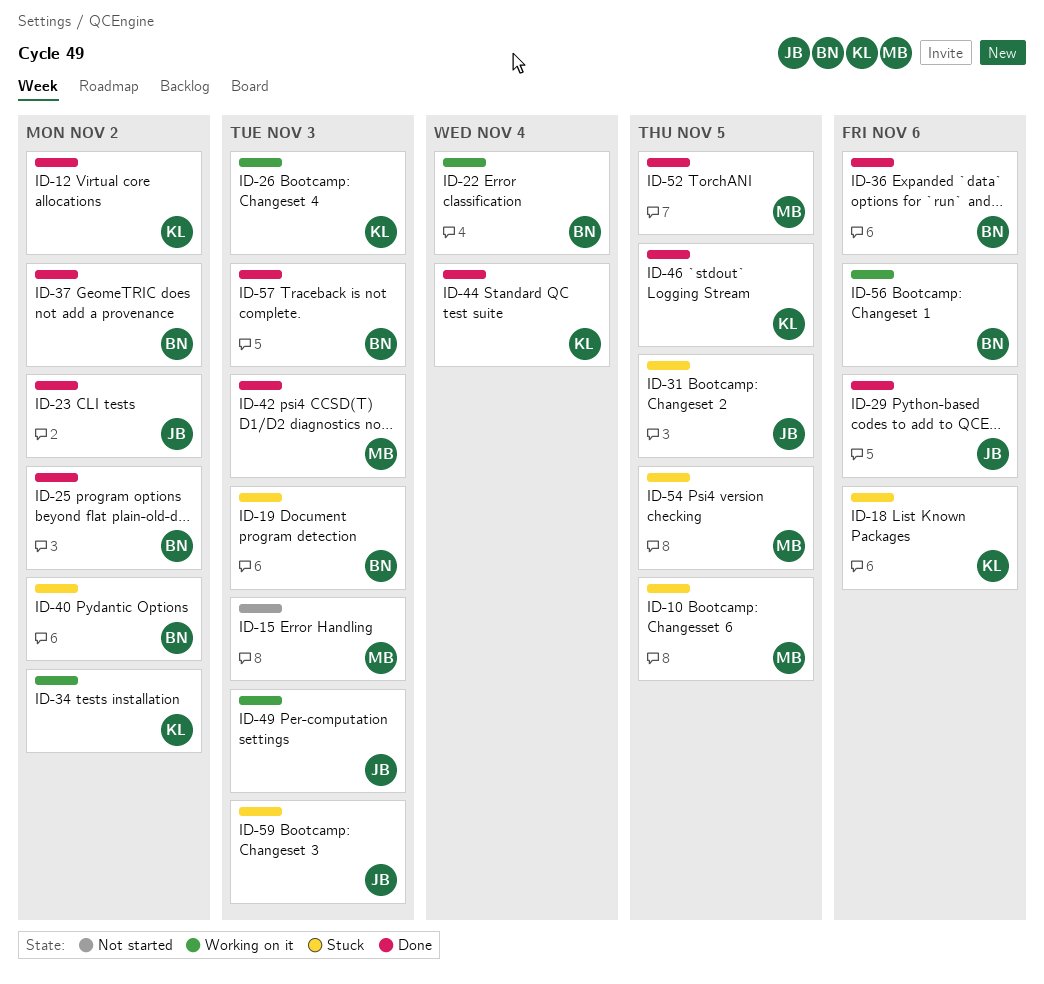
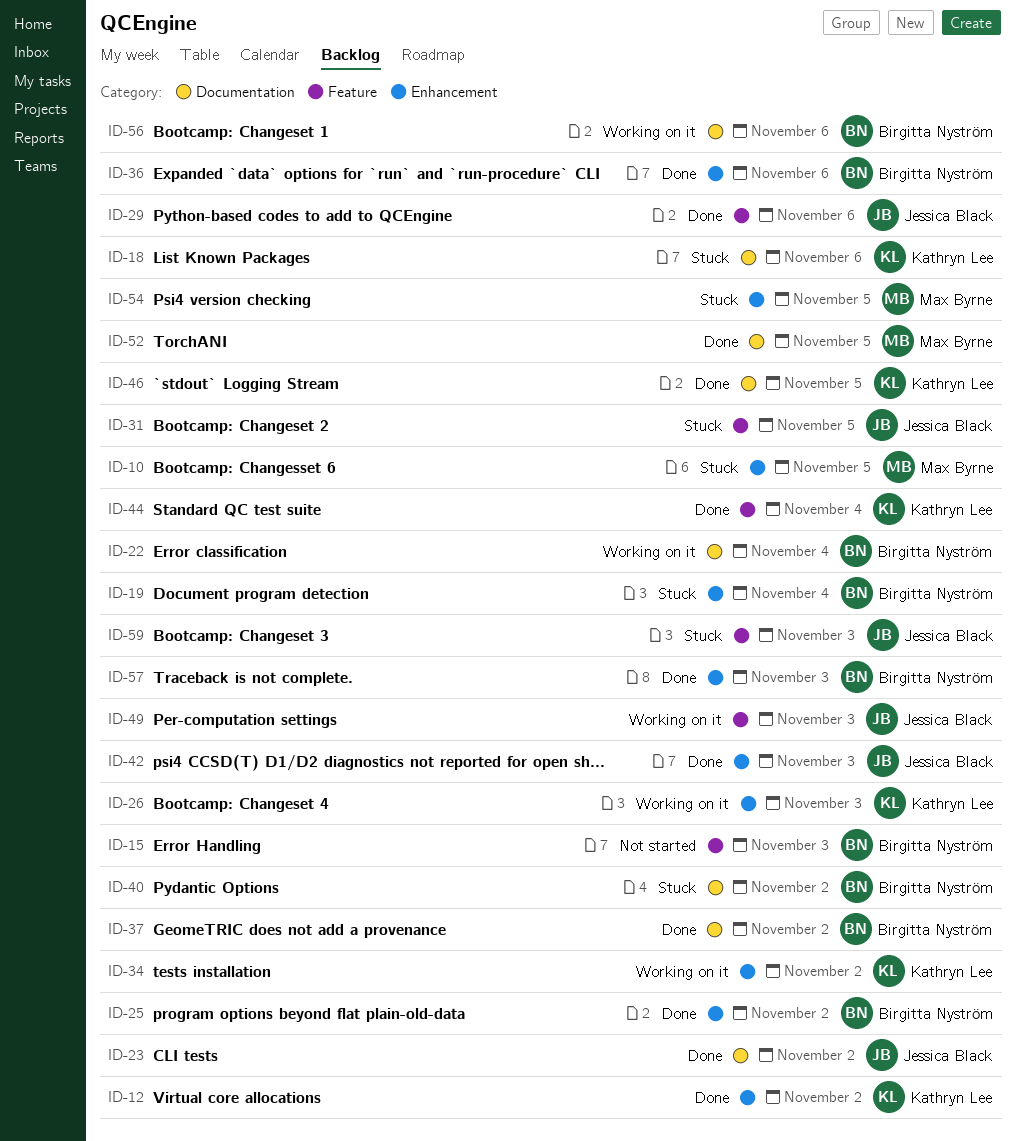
ID-15, owner: Max Byrne -> Birgitta Nyström
ID-19, due: Nov 3 -> Nov 4
ID-42, owner: Max Byrne -> Jessica Black

